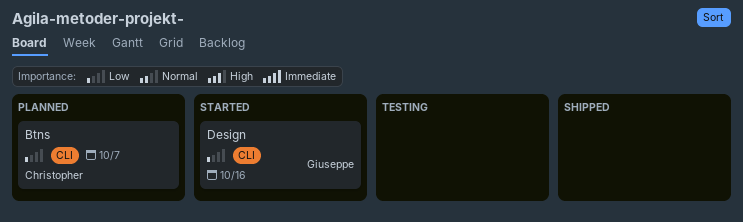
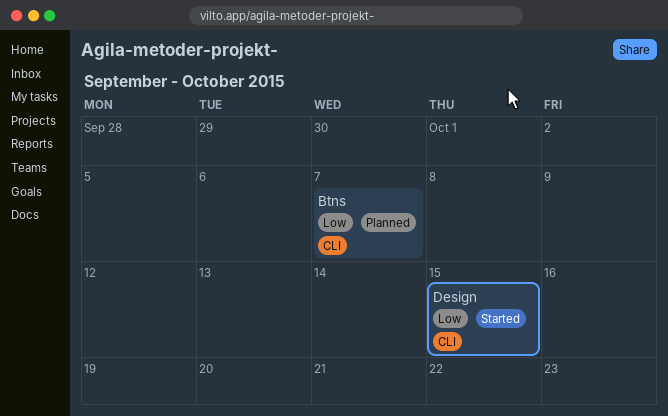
Design, due: Oct 16 -> Oct 15

